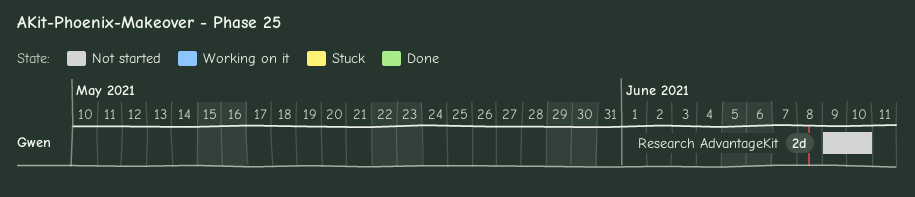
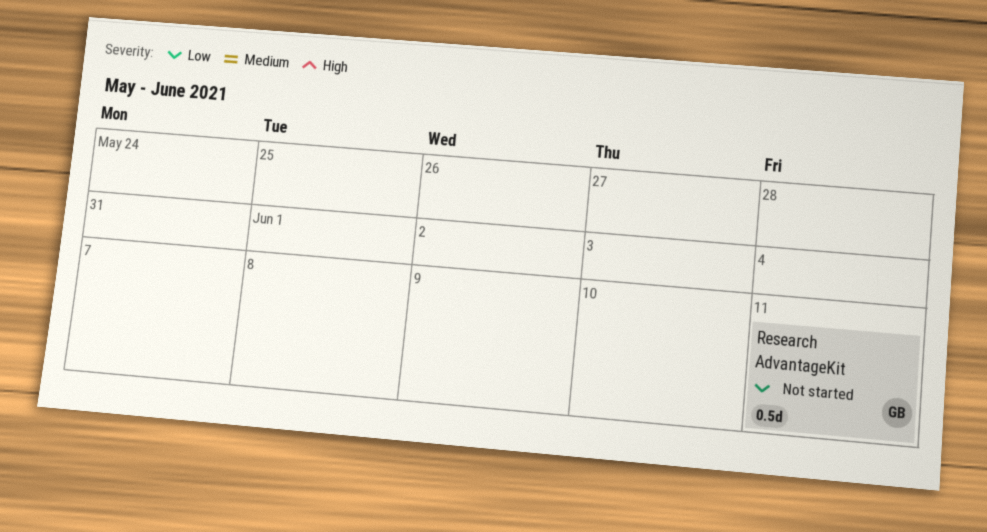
Research AdvantageKit, estimate: 2d -> 0.5d
Research AdvantageKit, due: Jun 10 -> Jun 11

